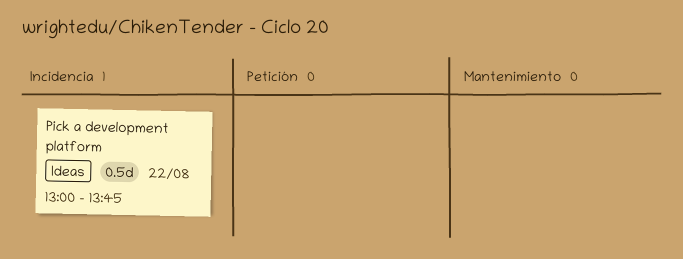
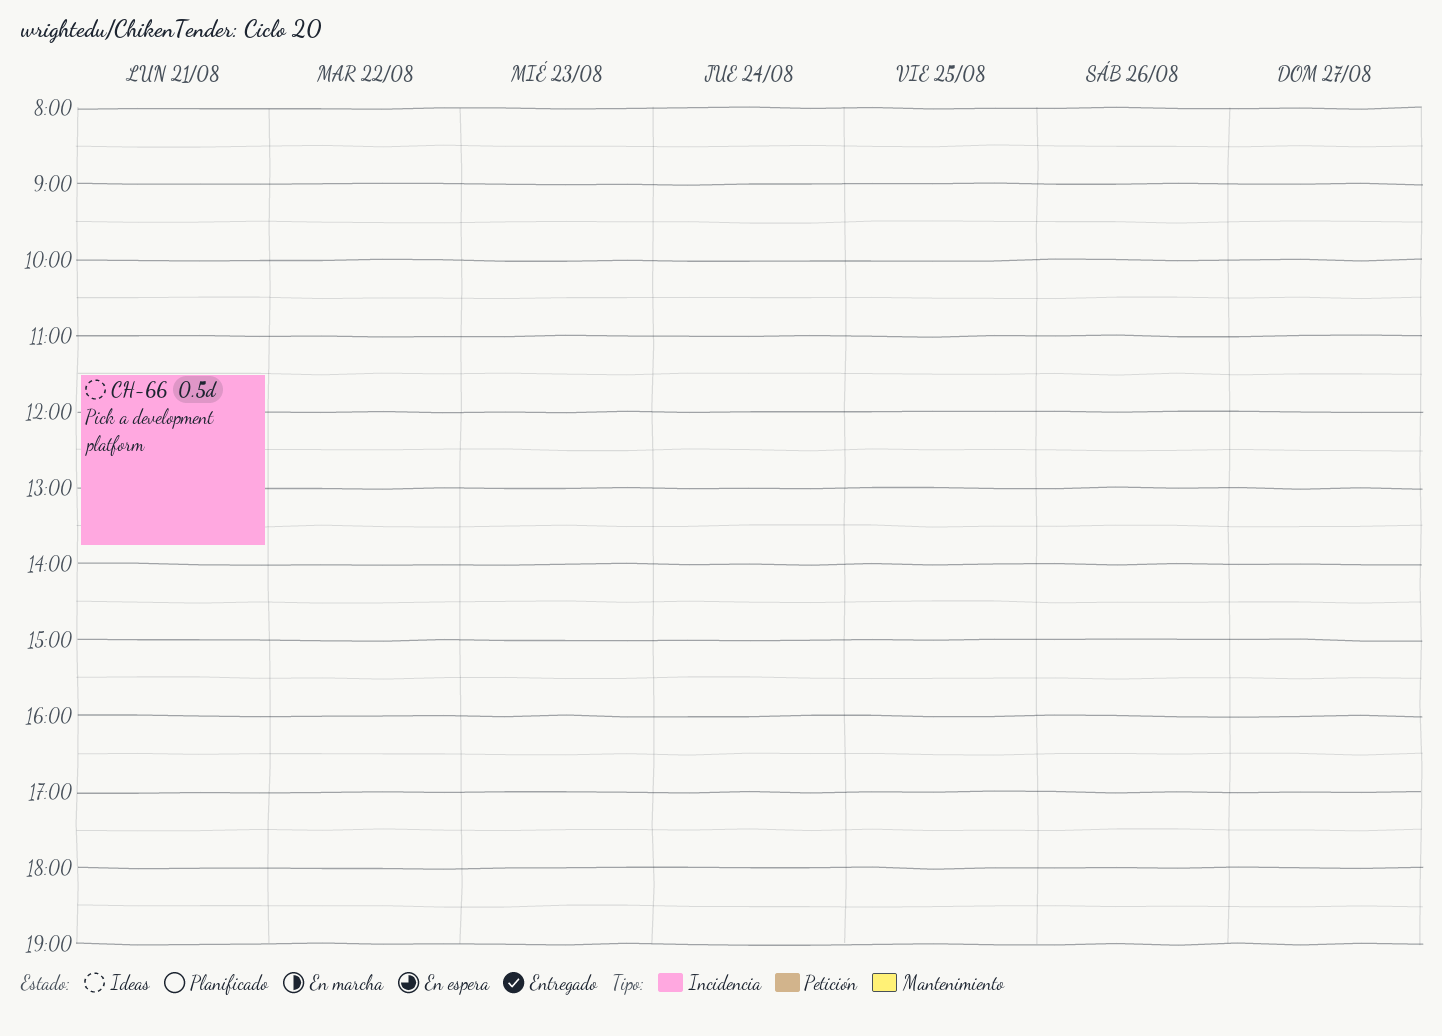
Pick a development platform, day: Aug 22 -> Aug 21
Pick a development platform, begins: 13:00 -> 11:30

